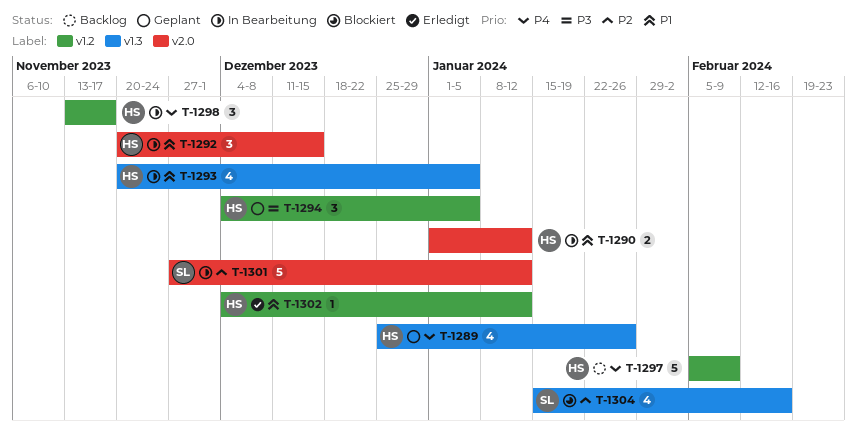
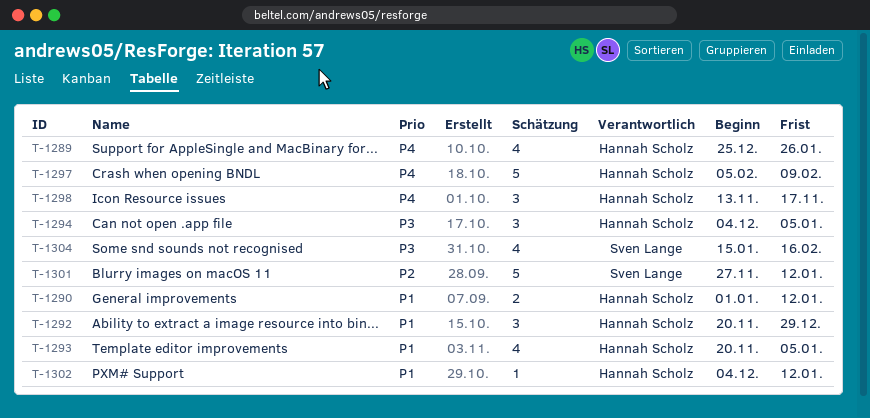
T-1292, due: Dec 15 -> Dec 29
T-1304, priority: P2 -> P3

